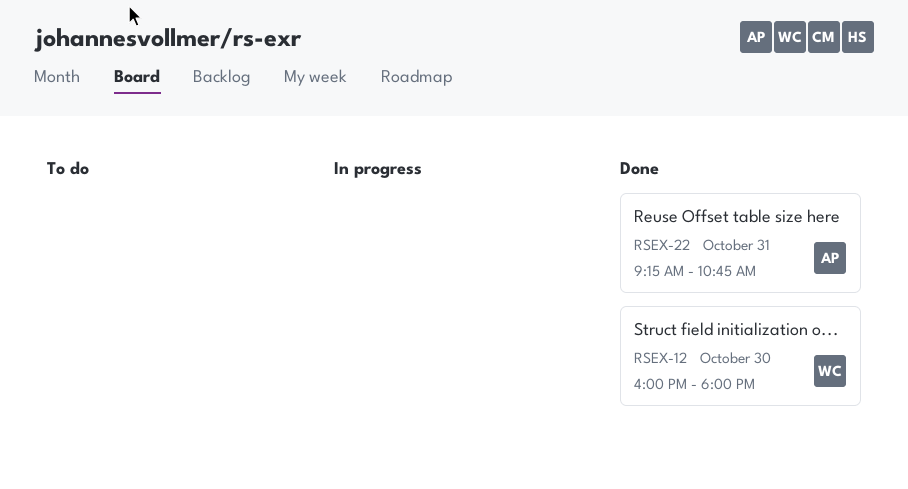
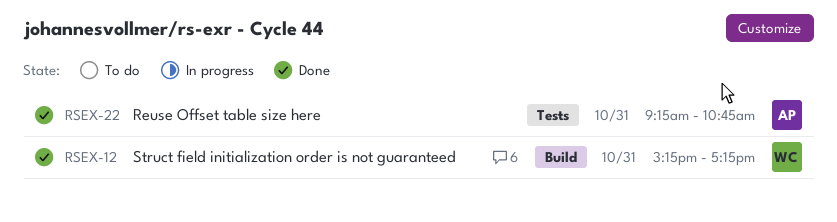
RSEX-12, day: Oct 30 -> Oct 31
RSEX-12, begins: 16:00 -> 15:15
RSEX-12, ends: 18:00 -> 17:15

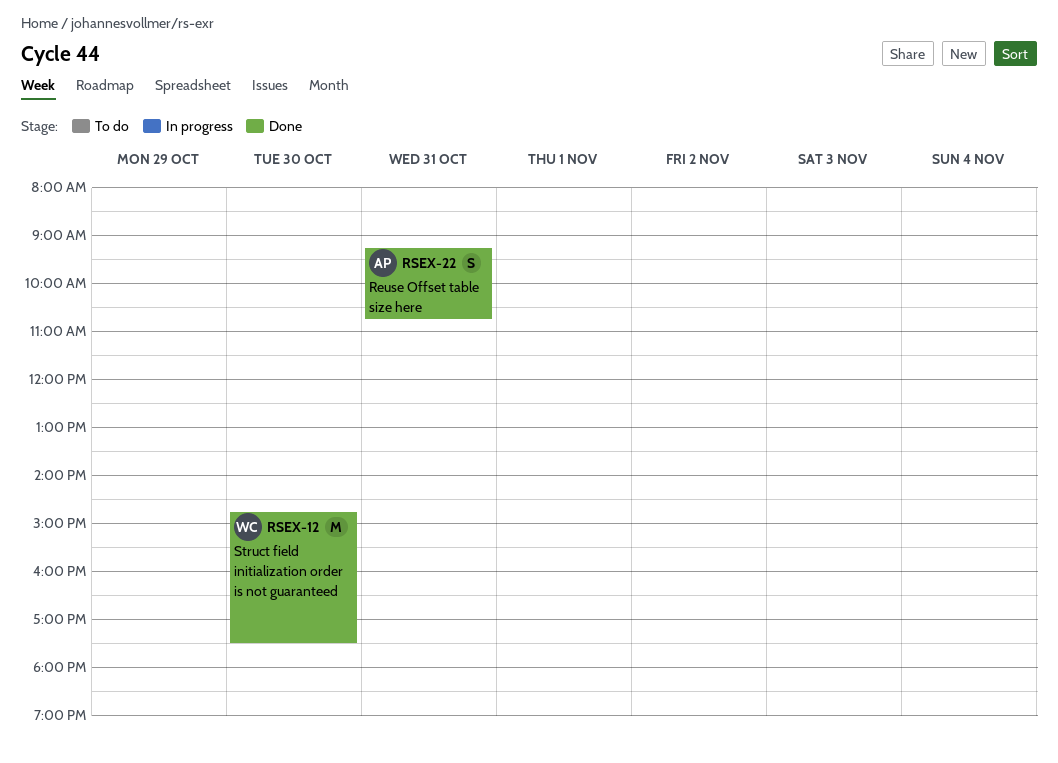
RSEX-12, day: Oct 31 -> Oct 30
RSEX-12, begins: 15:15 -> 14:45
RSEX-12, ends: 17:15 -> 17:30

